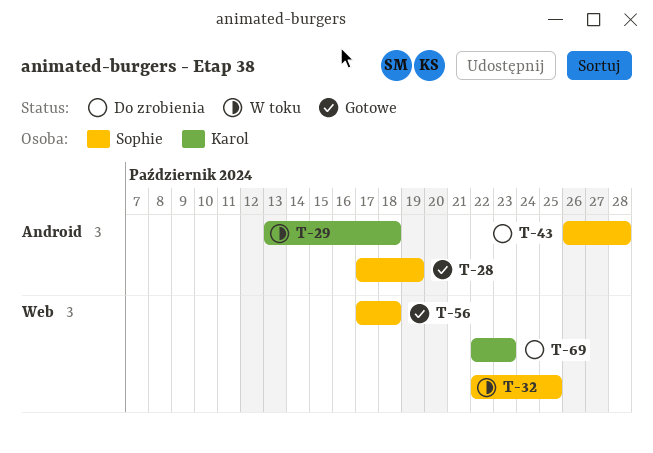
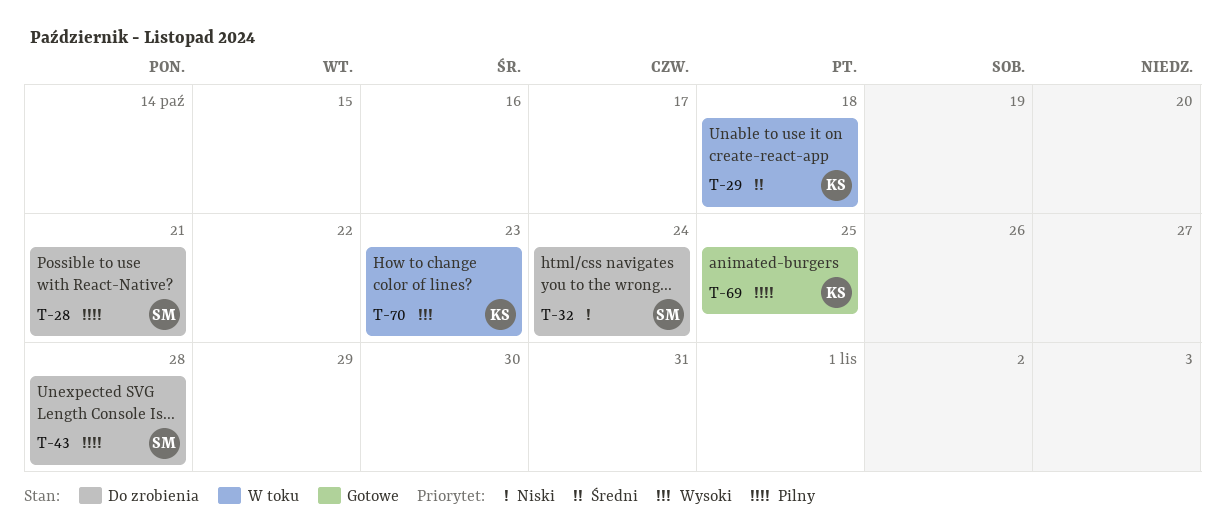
T-28, status: Gotowe -> Do zrobienia
T-28, due: Oct 19 -> Oct 21
T-32, status: W toku -> Do zrobienia
T-32, due: Oct 25 -> Oct 24
T-56: present -> none
T-69, status: Do zrobienia -> Gotowe
T-69, due: Oct 23 -> Oct 25
T-70: none -> present

